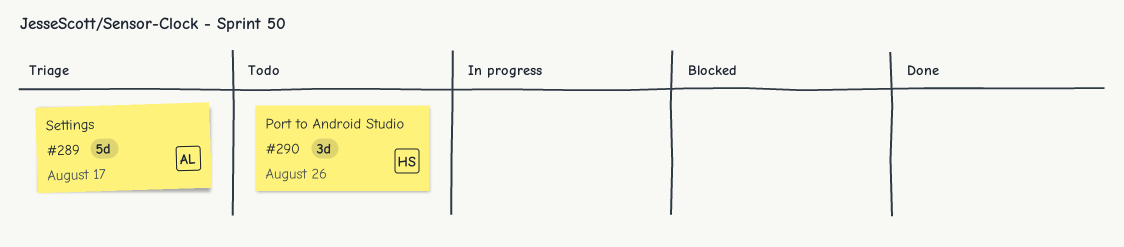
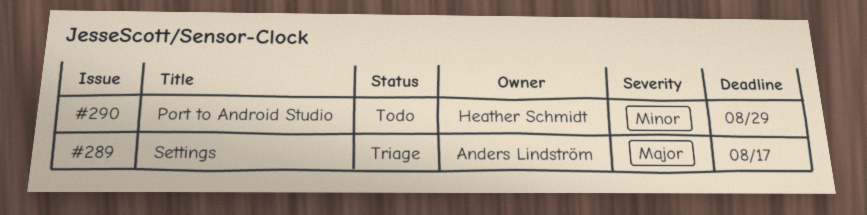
#290, due: Aug 26 -> Aug 29

